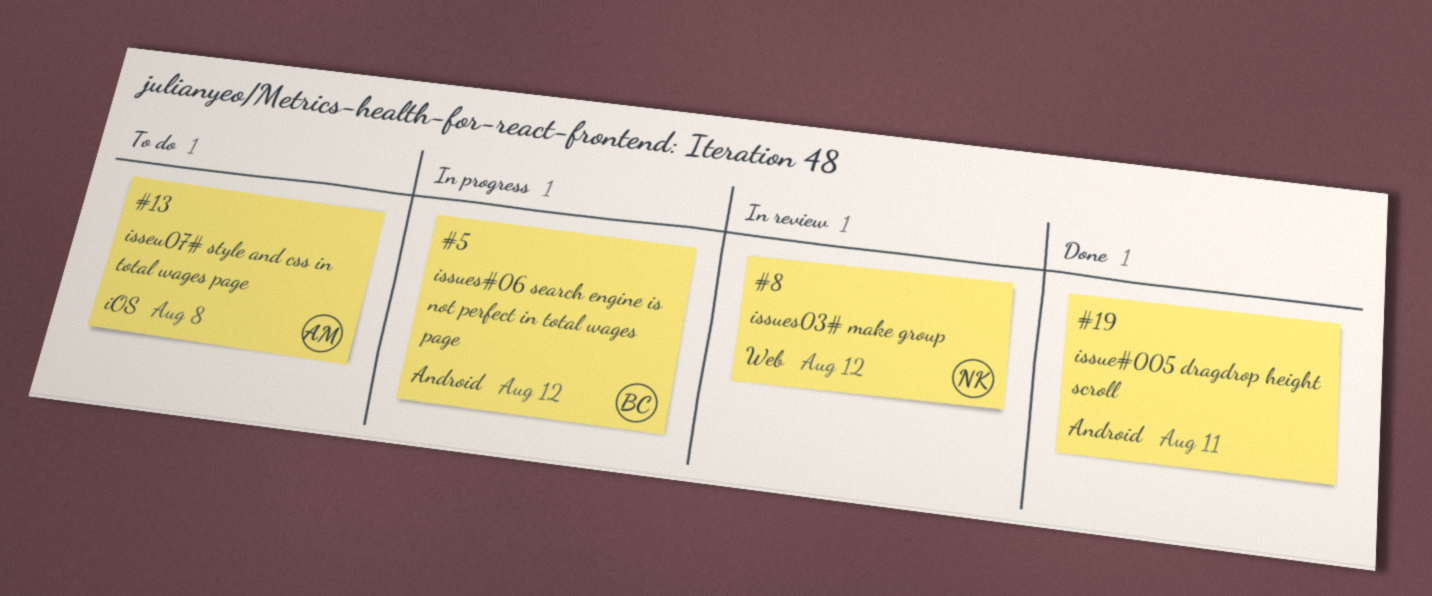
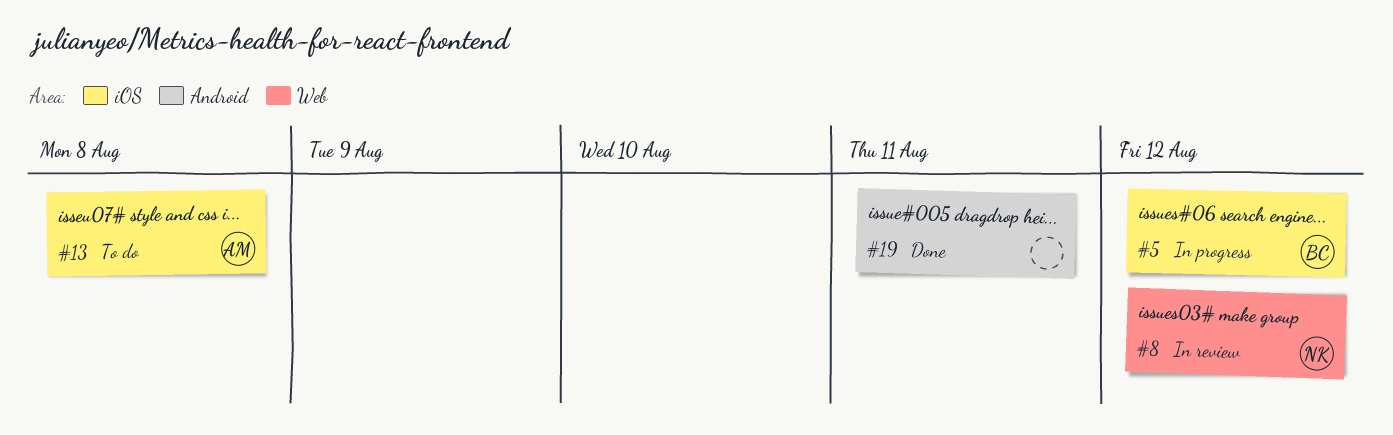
#5, label: Android -> iOS

